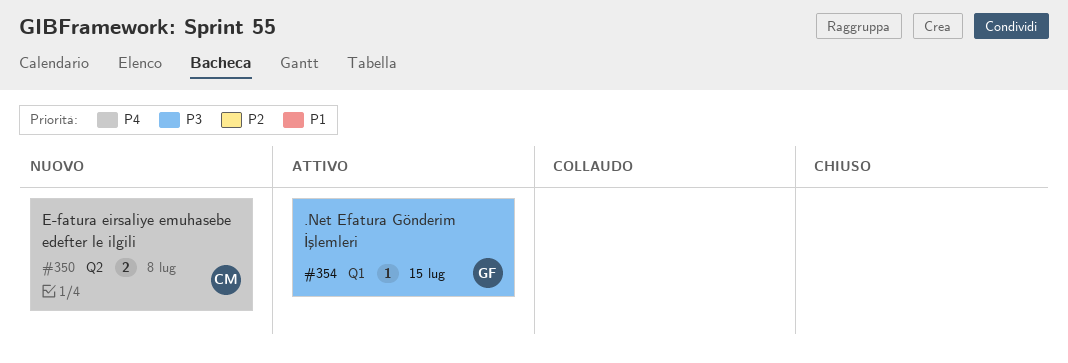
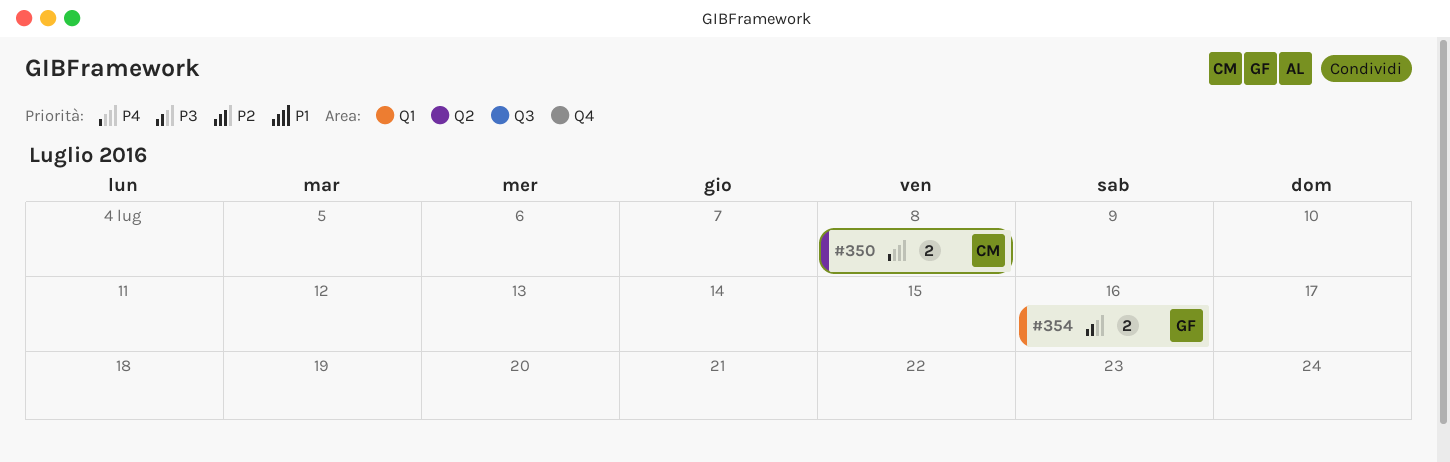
#354, estimate: 1 -> 2
#354, due: Jul 15 -> Jul 16

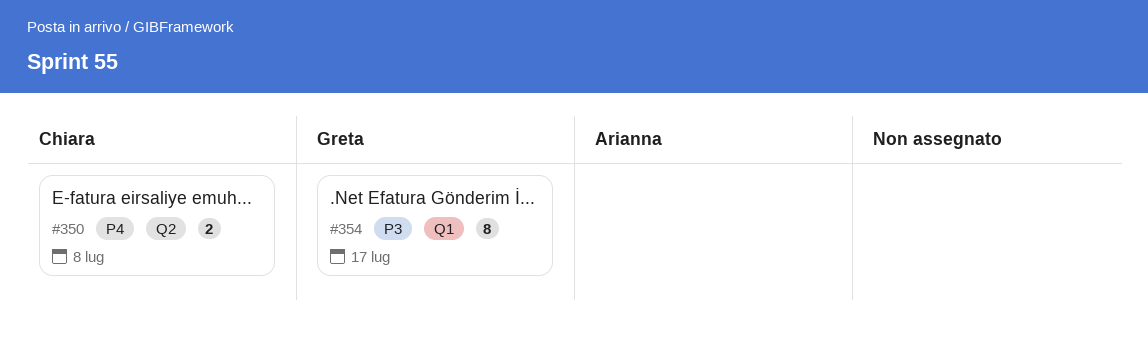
#354, estimate: 2 -> 8
#354, due: Jul 16 -> Jul 17

